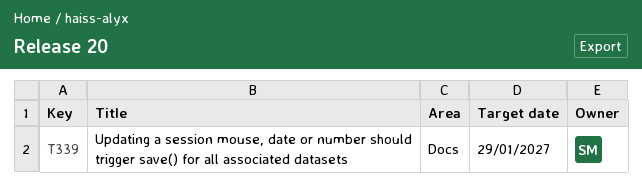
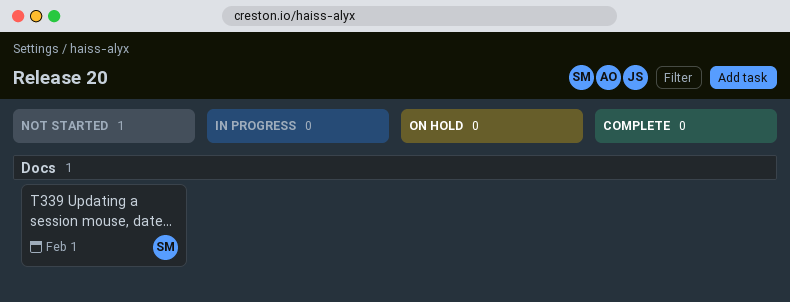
T339, due: Jan 29 -> Feb 1

